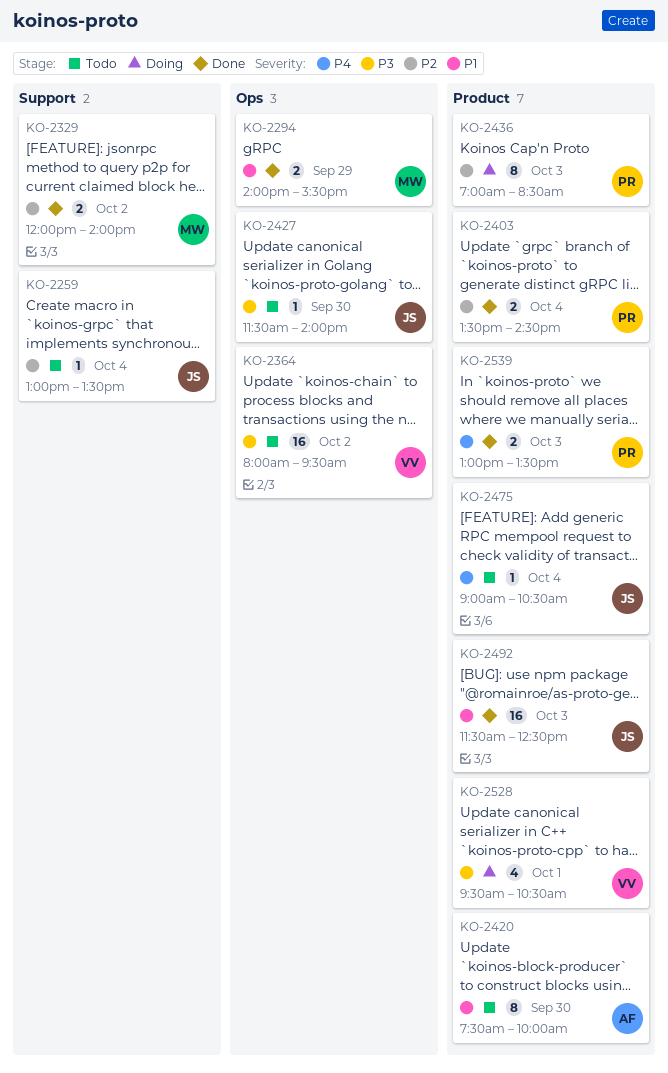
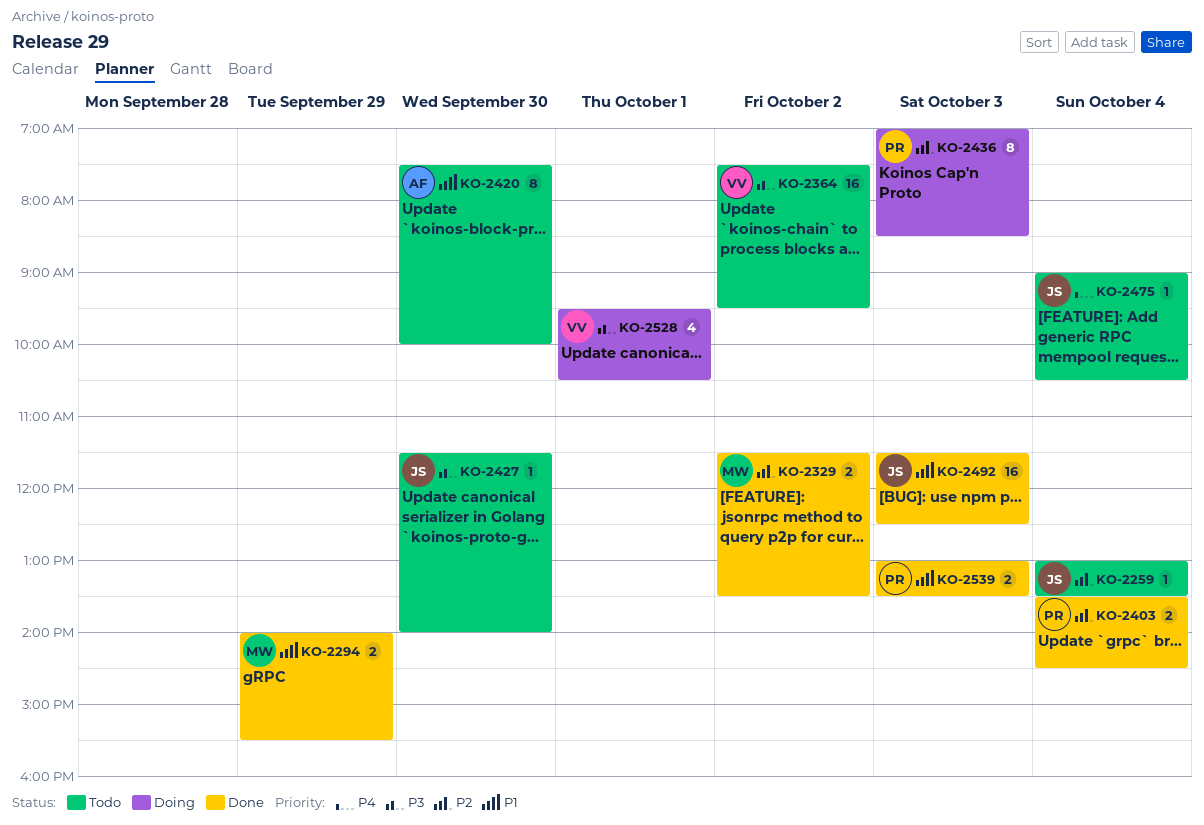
KO-2329, begins: 12:00 -> 11:30
KO-2329, ends: 14:00 -> 13:30
KO-2364, begins: 08:00 -> 07:30
KO-2539, priority: P4 -> P1

